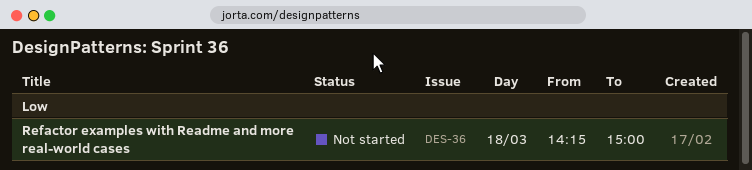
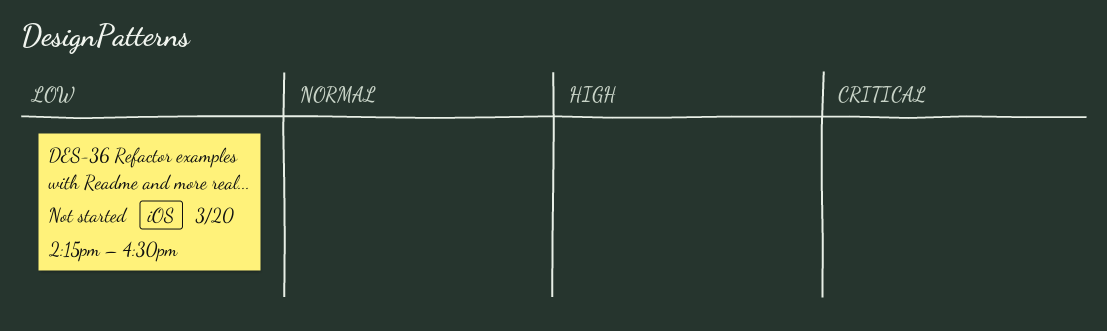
DES-36, day: Mar 18 -> Mar 20
DES-36, ends: 15:00 -> 16:30

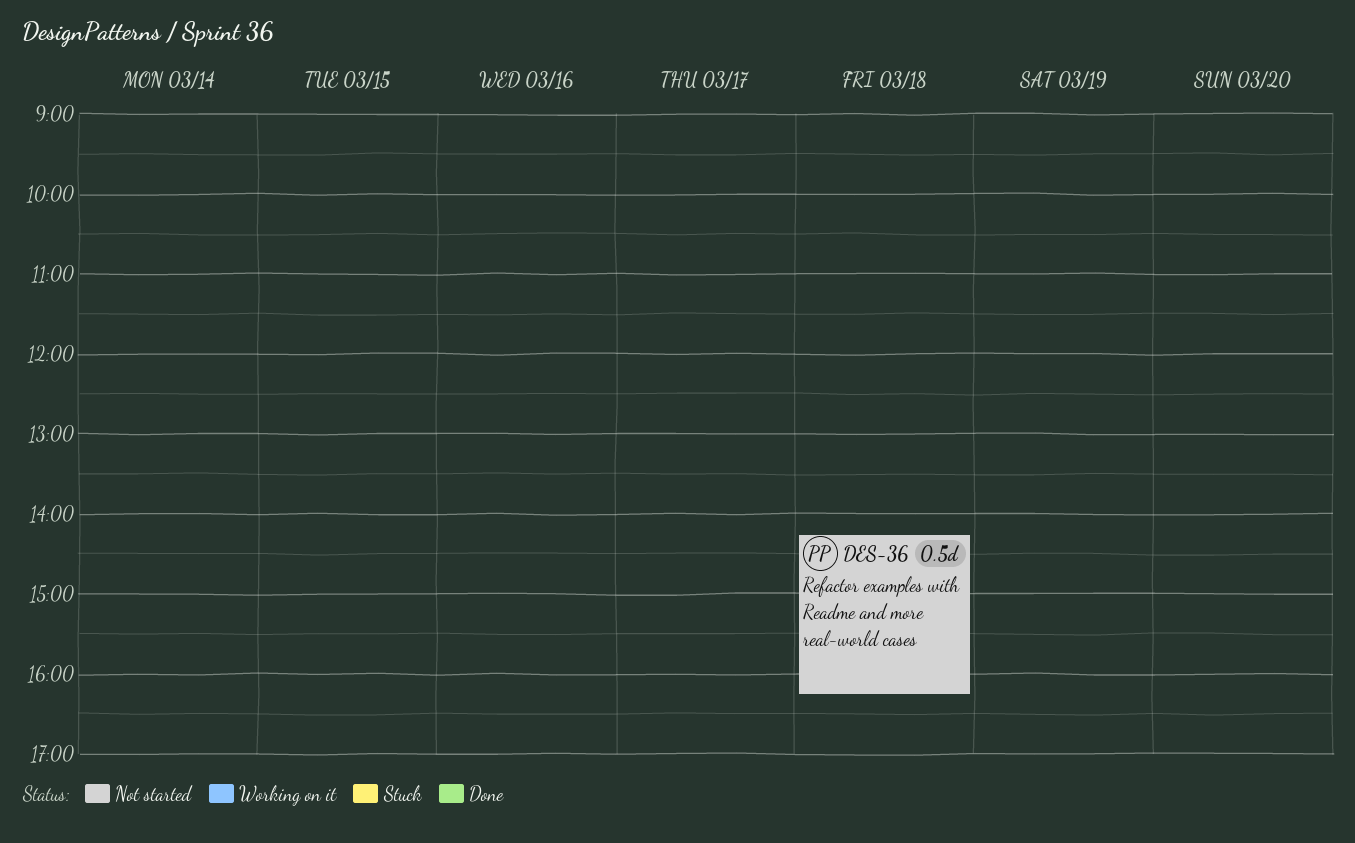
DES-36, day: Mar 20 -> Mar 18
DES-36, ends: 16:30 -> 16:15

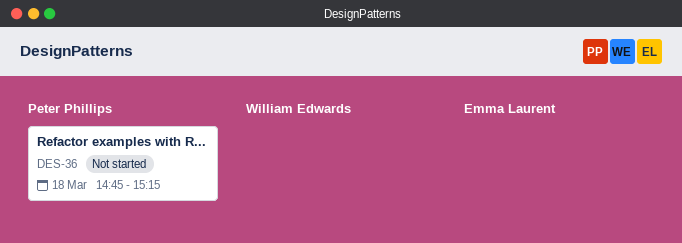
DES-36, begins: 14:15 -> 14:45
DES-36, ends: 16:15 -> 15:15

